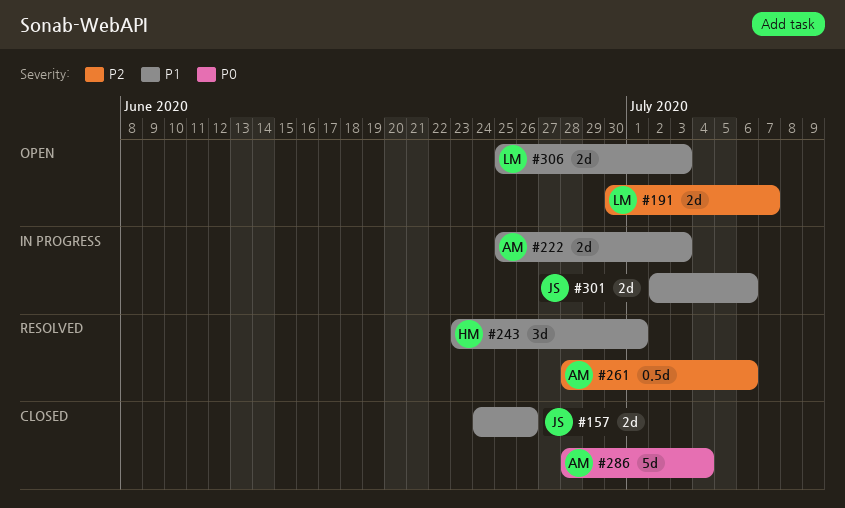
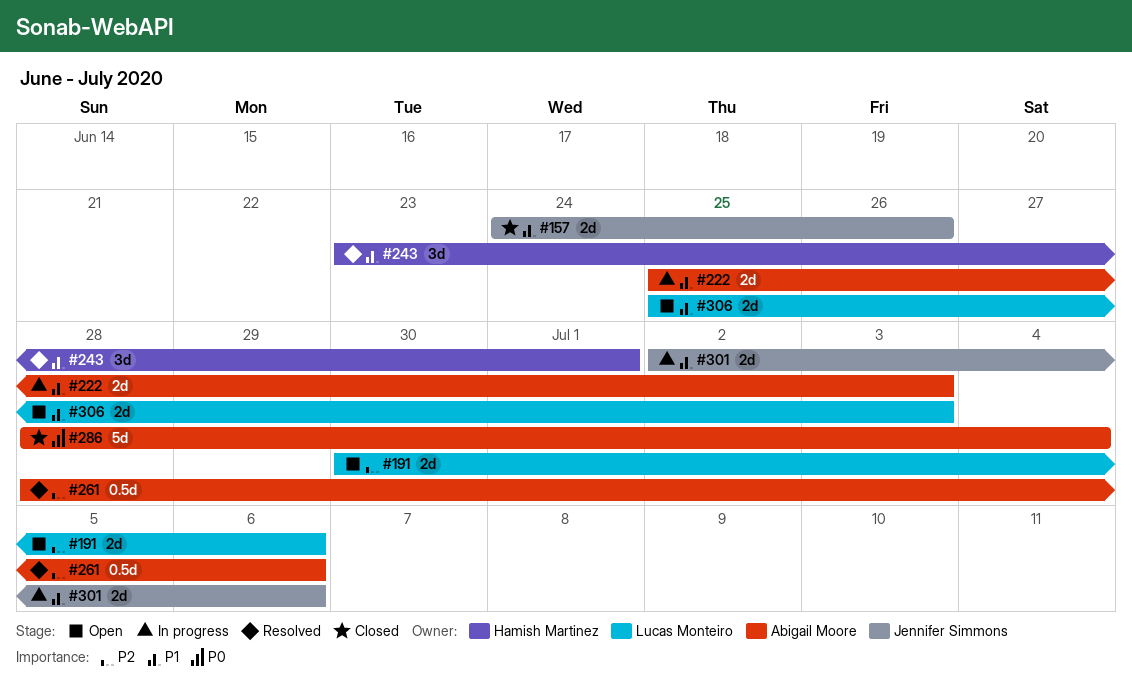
#191, due: Jul 7 -> Jul 6

